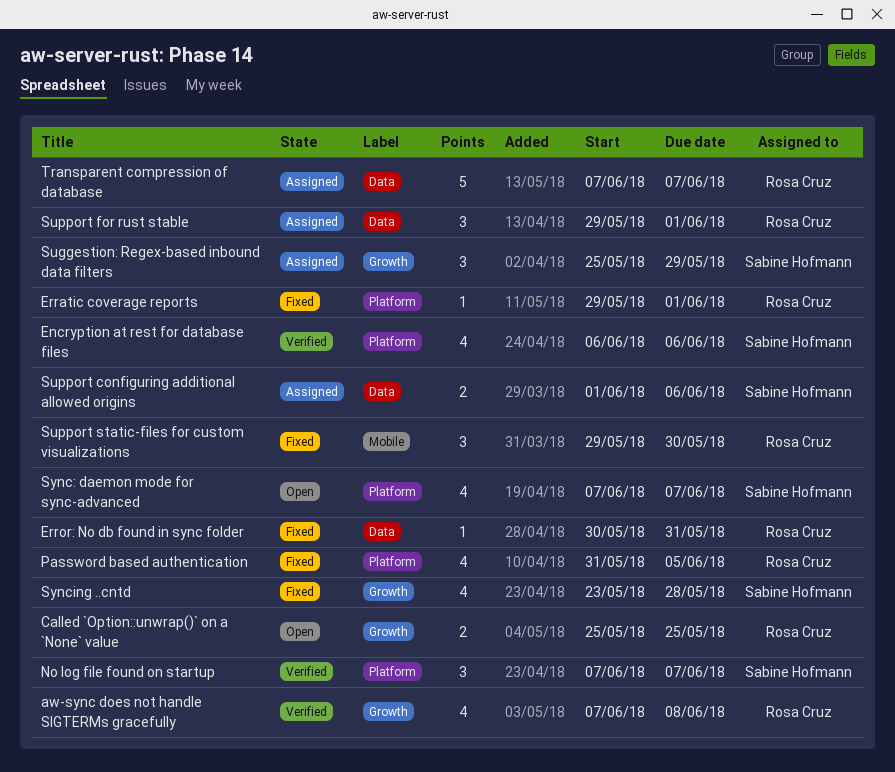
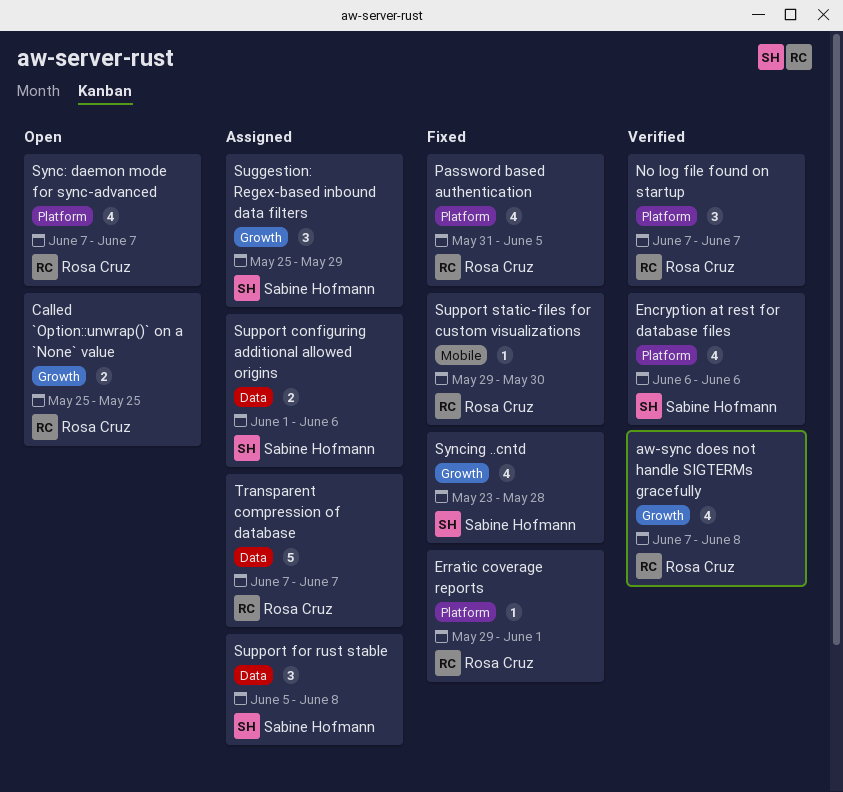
Error: No db found in sync folder: present -> none
No log file found on startup, owner: Sabine Hofmann -> Rosa Cruz
Support for rust stable, owner: Rosa Cruz -> Sabine Hofmann
Support for rust stable, start: May 29 -> Jun 5
Support for rust stable, due: Jun 1 -> Jun 8
Support static-files for custom visualizations, estimate: 3 -> 1
Sync: daemon mode for sync-advanced, owner: Sabine Hofmann -> Rosa Cruz

